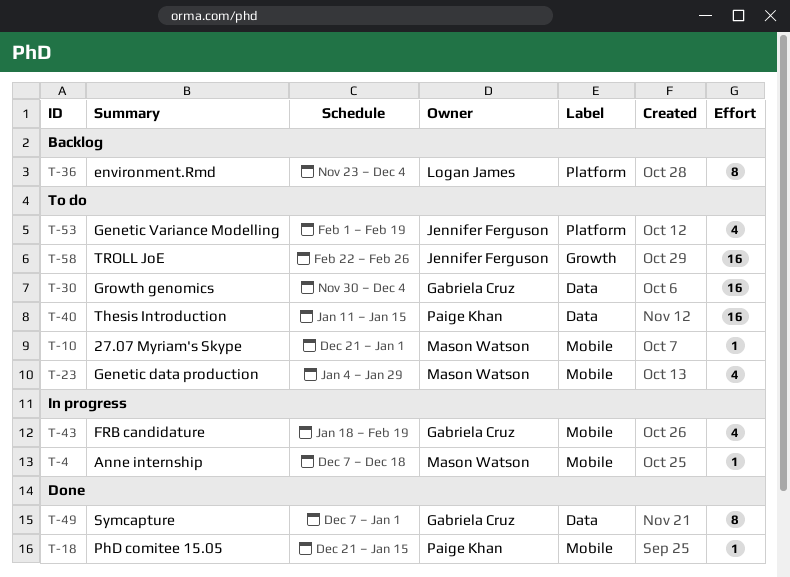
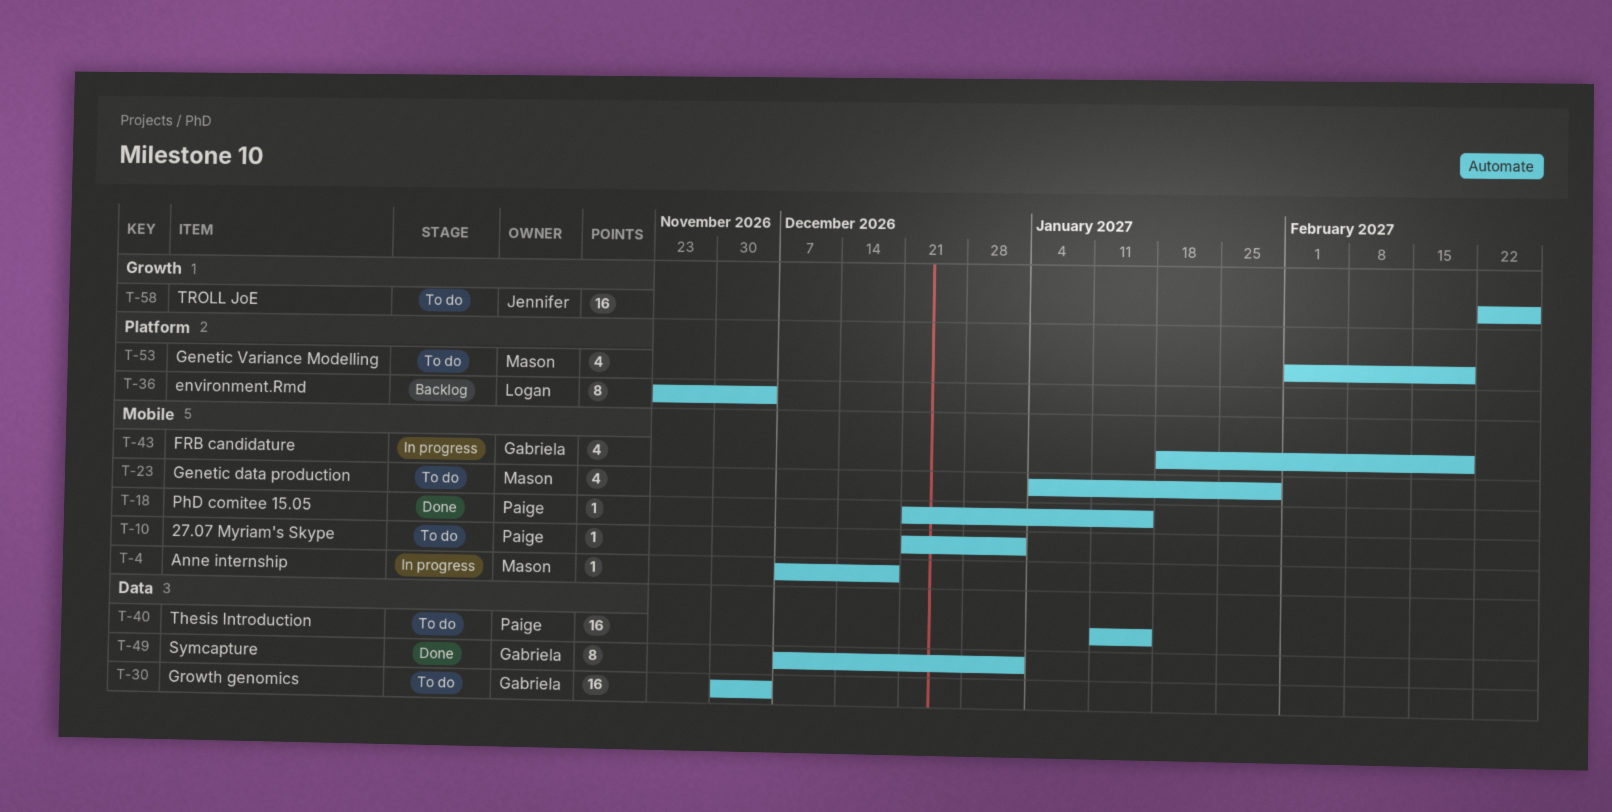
T-10, owner: Mason Watson -> Paige Khan
T-53, owner: Jennifer Ferguson -> Mason Watson

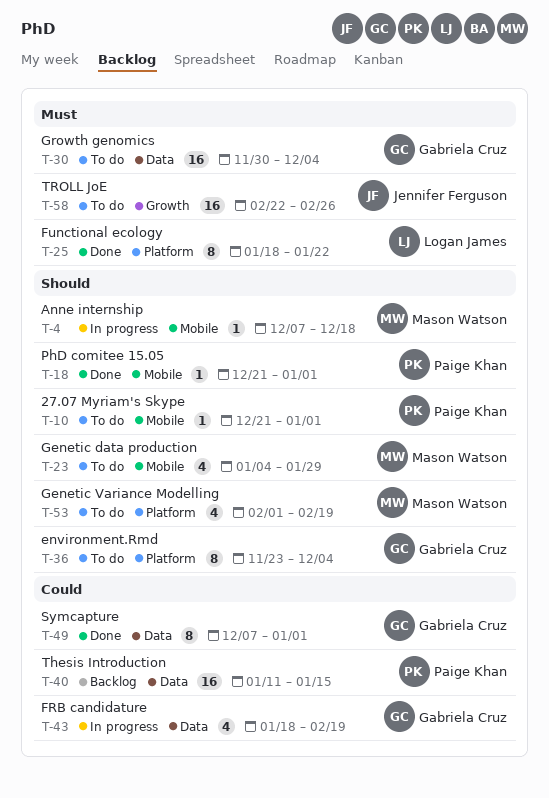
T-18, due: Jan 15 -> Jan 1
T-25: none -> present
T-36, status: Backlog -> To do
T-36, owner: Logan James -> Gabriela Cruz
T-40, status: To do -> Backlog
T-43, label: Mobile -> Data

